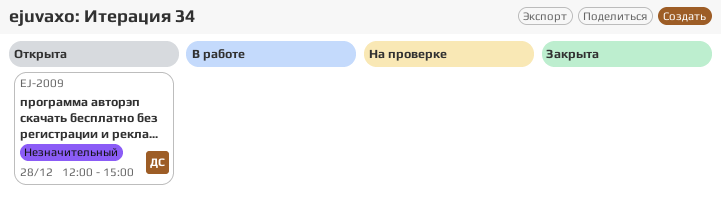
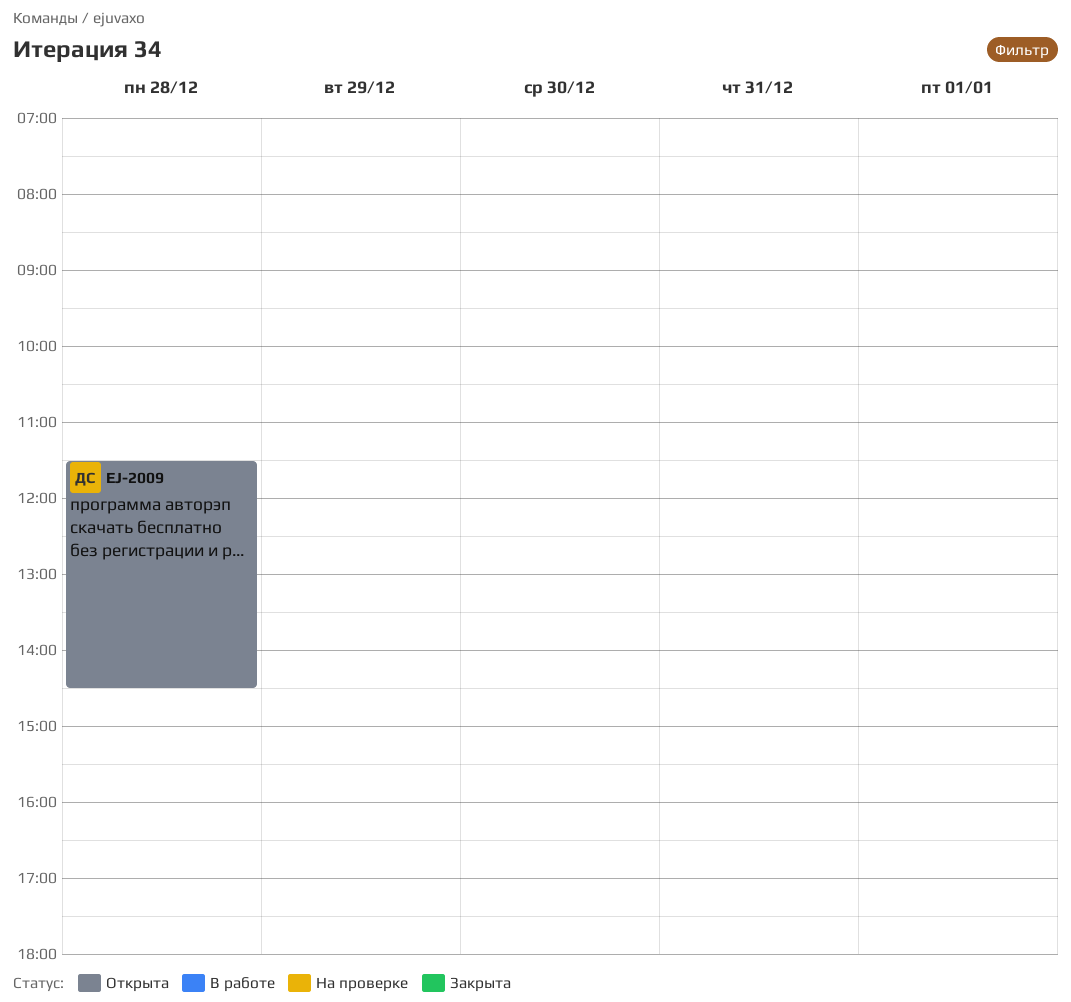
EJ-2009, begins: 12:00 -> 11:30
EJ-2009, ends: 15:00 -> 14:30

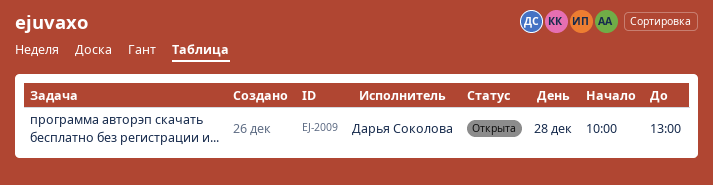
EJ-2009, begins: 11:30 -> 10:00
EJ-2009, ends: 14:30 -> 13:00

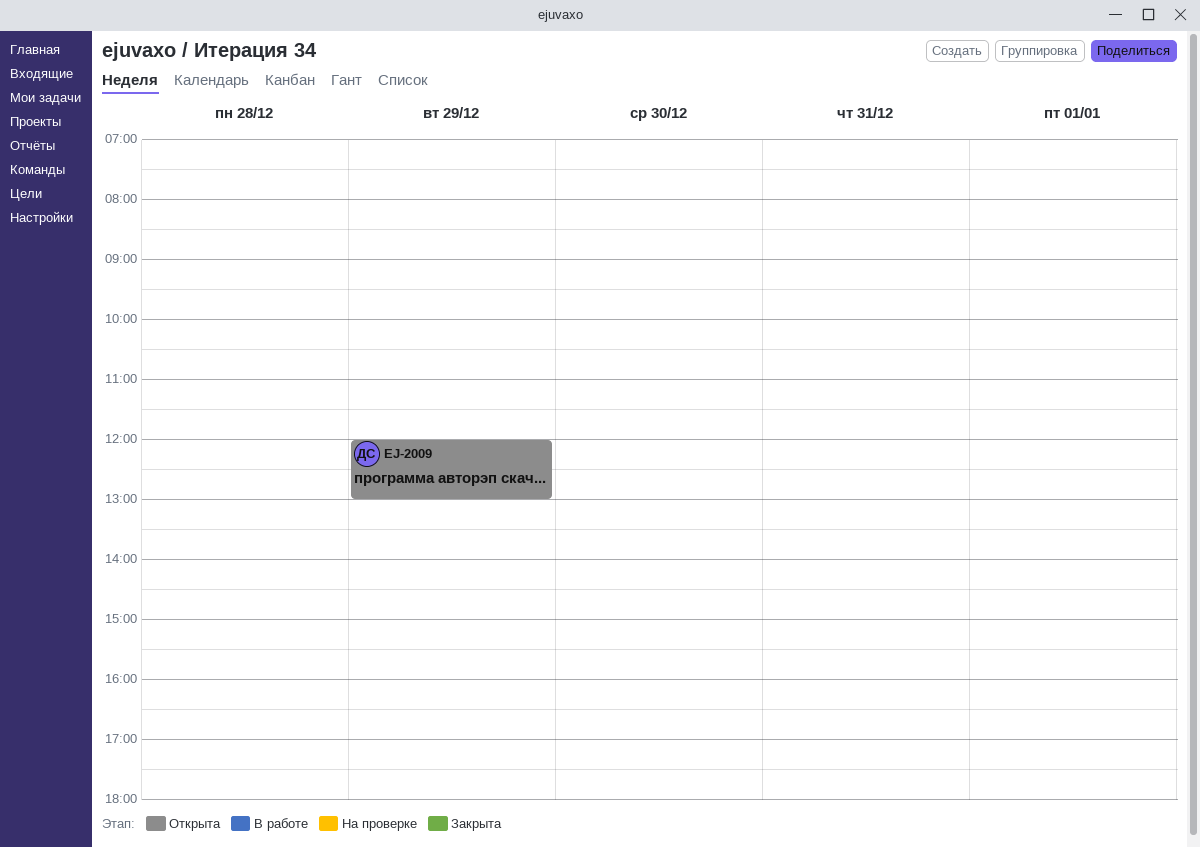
EJ-2009, day: Dec 28 -> Dec 29
EJ-2009, begins: 10:00 -> 12:00

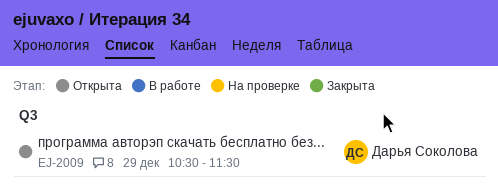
EJ-2009, begins: 12:00 -> 10:30
EJ-2009, ends: 13:00 -> 11:30

